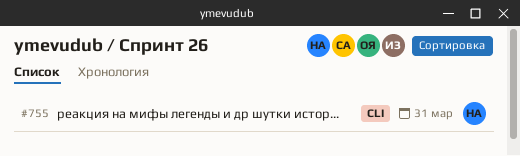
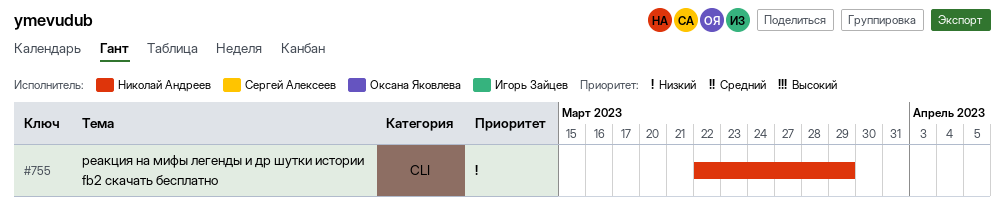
#755, due: Mar 31 -> Mar 29

